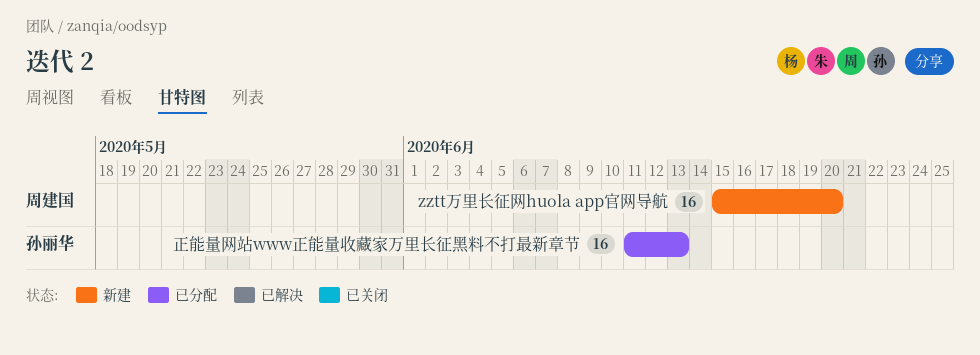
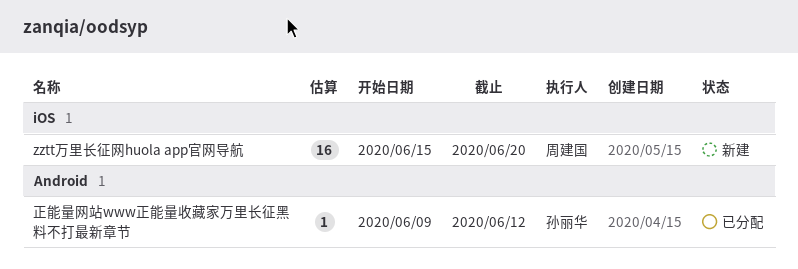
正能量网站www正能量收藏家万里长征黑料不打最新章节, estimate: 16 -> 1
正能量网站www正能量收藏家万里长征黑料不打最新章节, start: Jun 11 -> Jun 9
正能量网站www正能量收藏家万里长征黑料不打最新章节, due: Jun 13 -> Jun 12

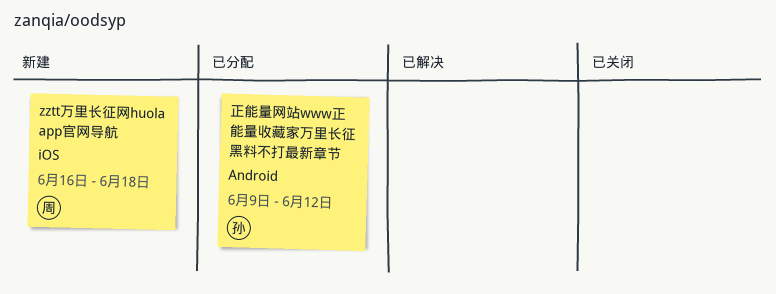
zztt万里长征网huola app官网导航, start: Jun 15 -> Jun 16
zztt万里长征网huola app官网导航, due: Jun 20 -> Jun 18

